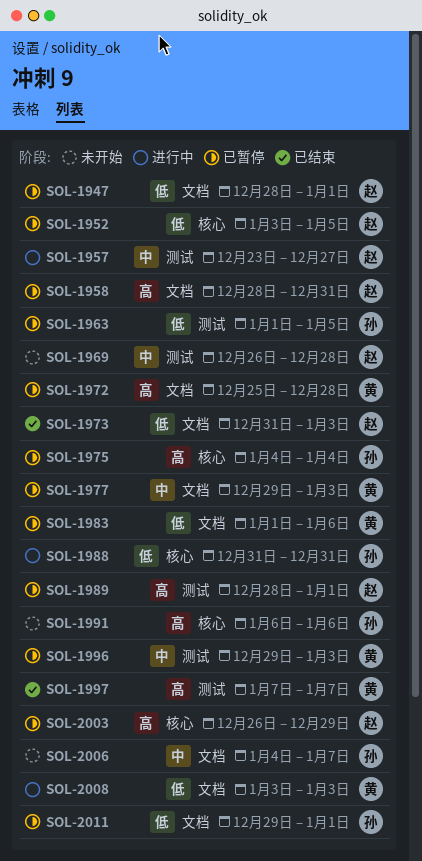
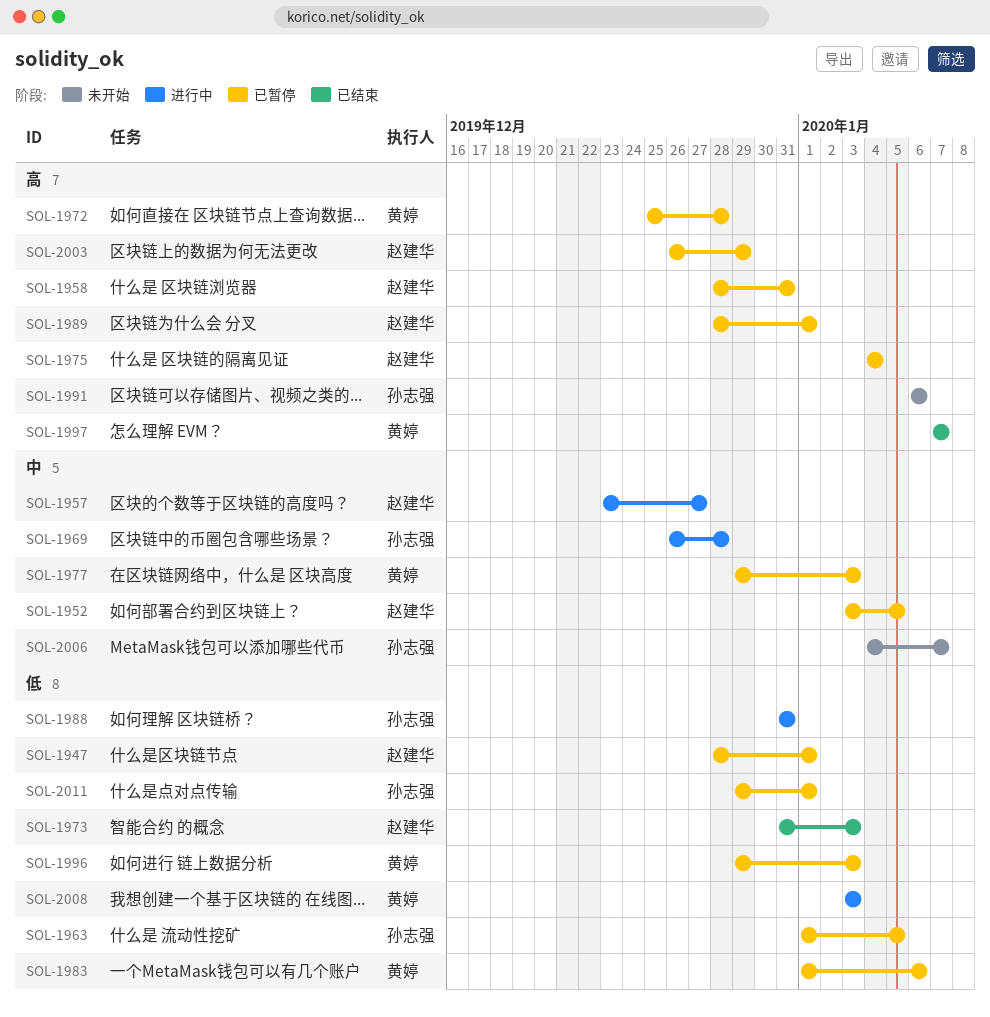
SOL-1952, priority: 低 -> 中
SOL-1969, status: 未开始 -> 进行中
SOL-1969, owner: 赵建华 -> 孙志强
SOL-1975, owner: 孙志强 -> 赵建华
SOL-1996, priority: 中 -> 低

